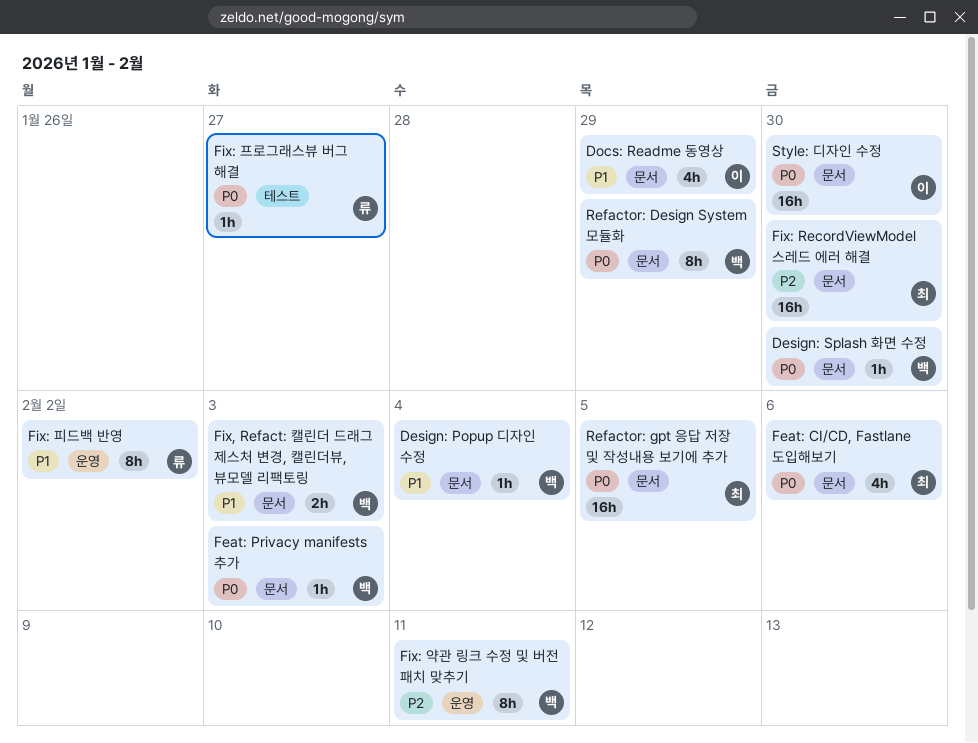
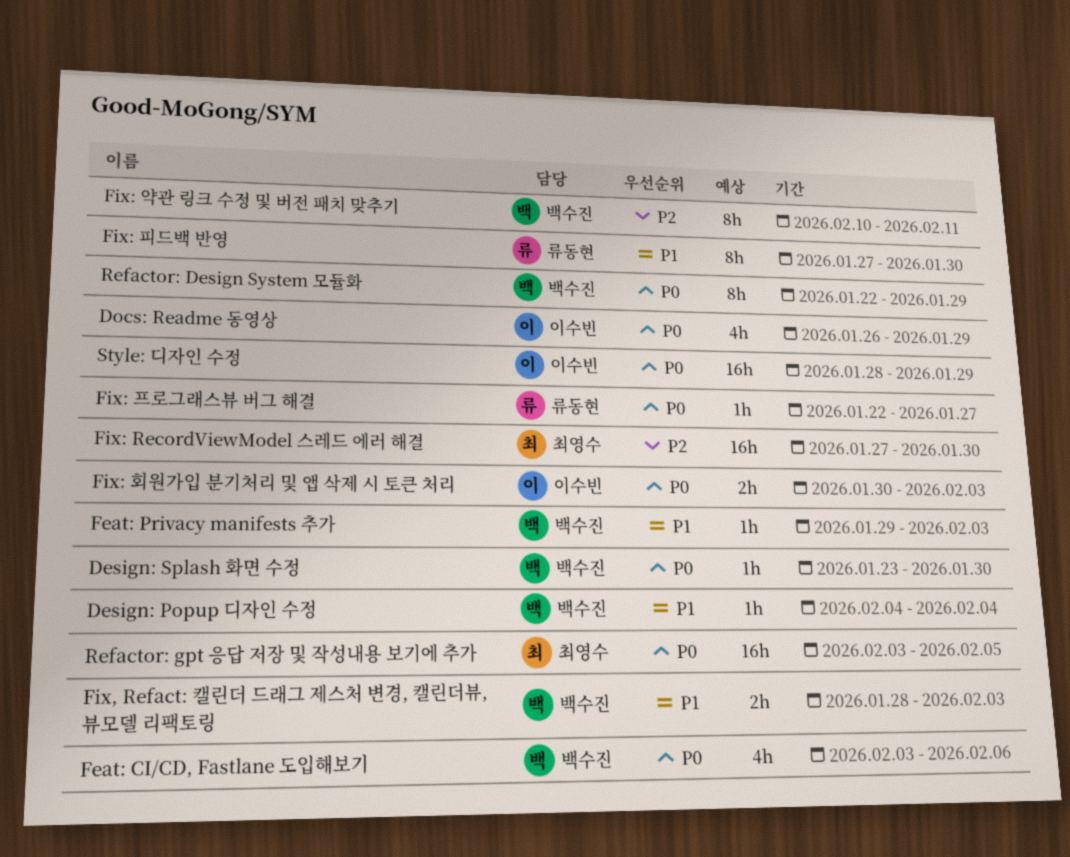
Docs: Readme 동영상, priority: P1 -> P0
Feat: CI/CD, Fastlane 도입해보기, owner: 최영수 -> 백수진
Feat: Privacy manifests 추가, priority: P0 -> P1
Fix: 피드백 반영, due: Feb 2 -> Jan 30
Fix: 회원가입 분기처리 및 앱 삭제 시 토큰 처리: none -> present
Style: 디자인 수정, due: Jan 30 -> Jan 29

